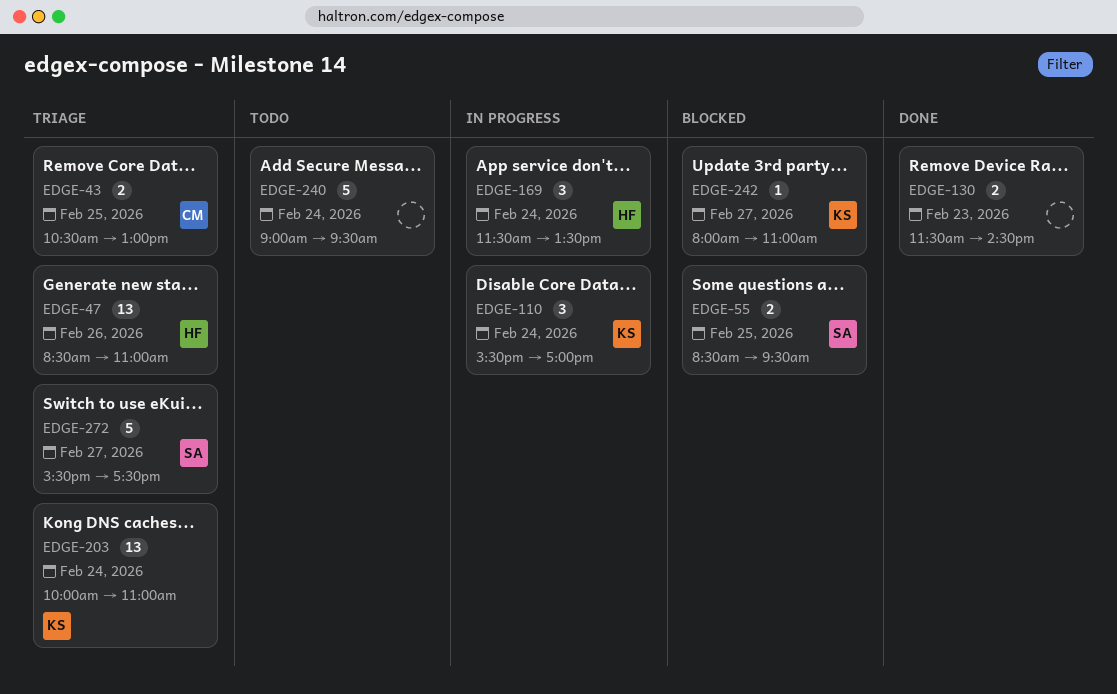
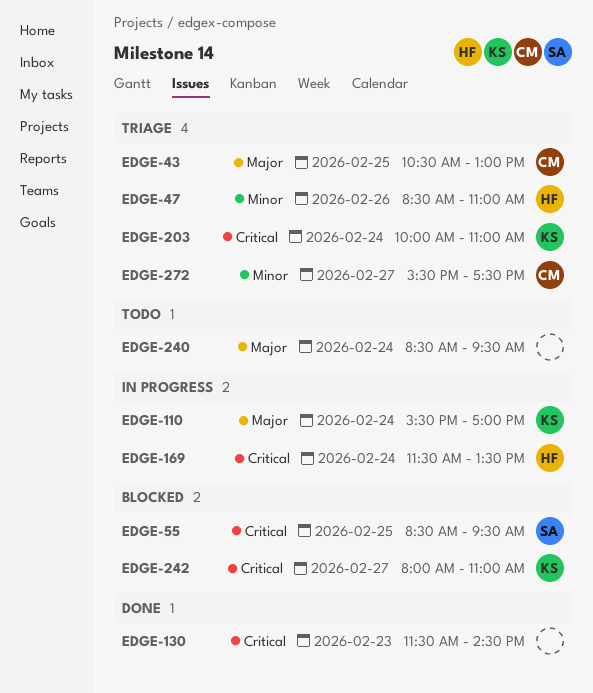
EDGE-240, begins: 09:00 -> 08:30
EDGE-272, owner: SA -> CM

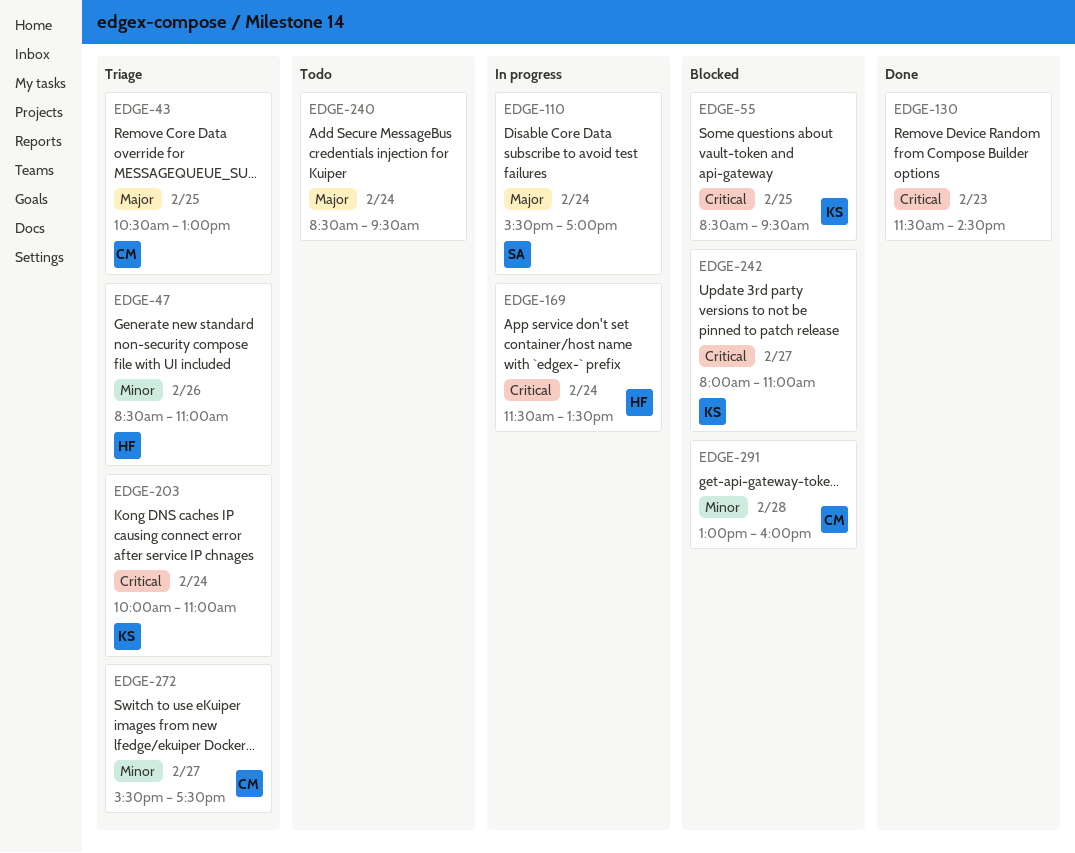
EDGE-55, owner: SA -> KS
EDGE-110, owner: KS -> SA
EDGE-291: none -> present

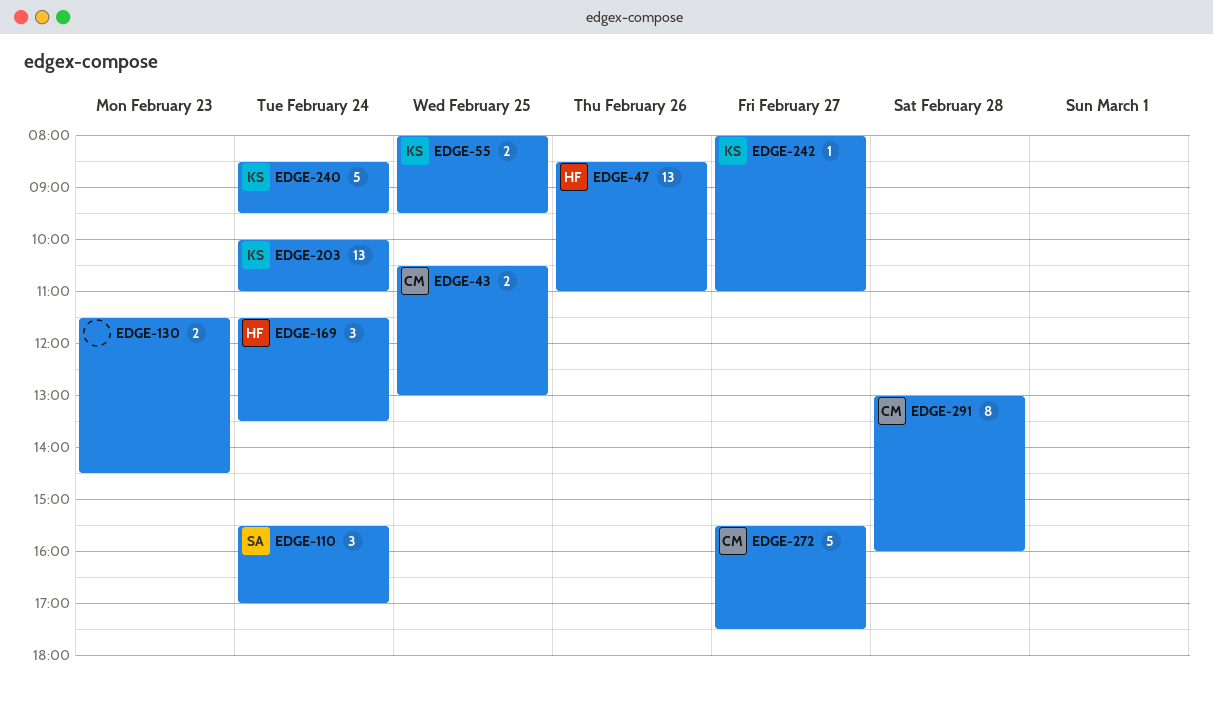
EDGE-55, begins: 08:30 -> 08:00
EDGE-240, owner: none -> KS

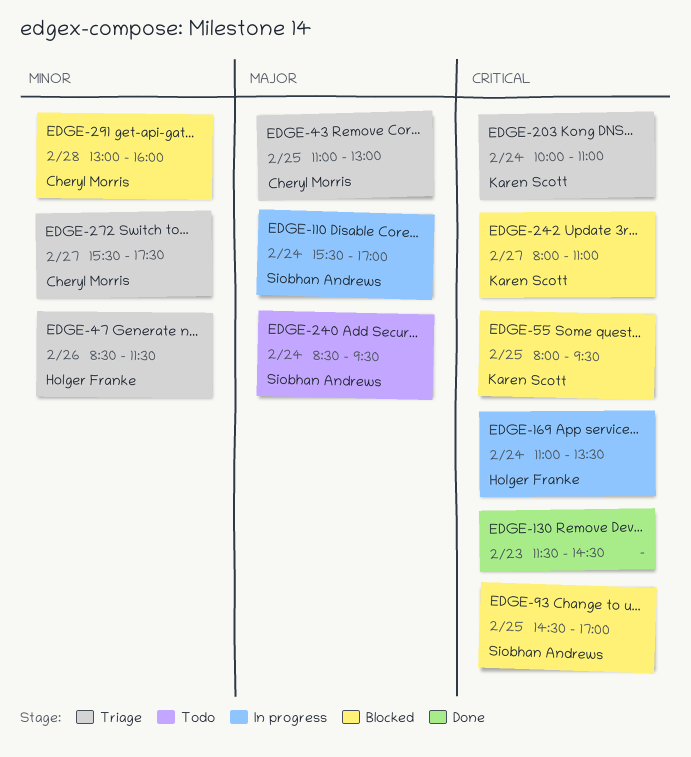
EDGE-43, begins: 10:30 -> 11:00
EDGE-47, ends: 11:00 -> 11:30
EDGE-93: none -> present
EDGE-169, begins: 11:30 -> 11:00
EDGE-240, owner: Karen Scott -> Siobhan Andrews

